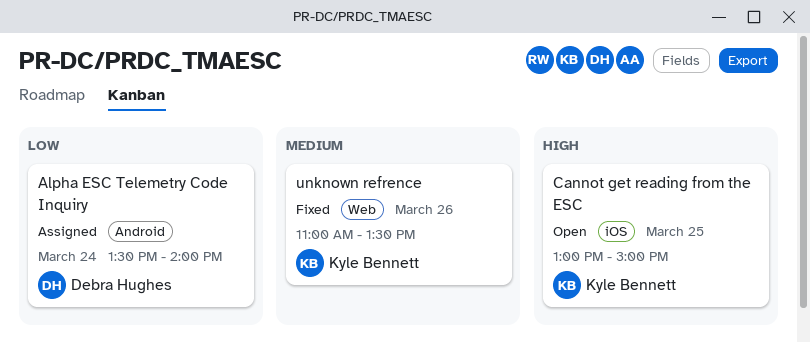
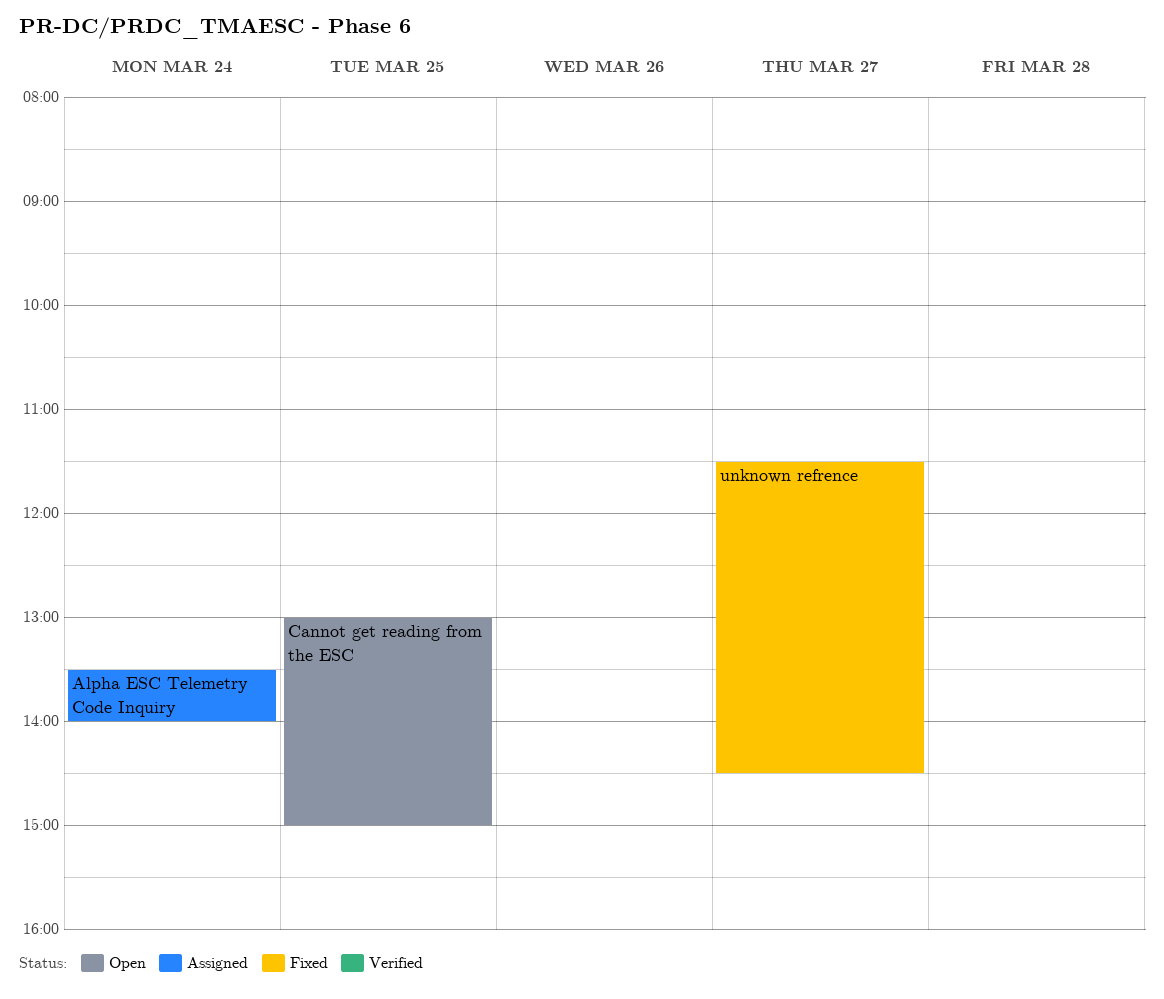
unknown refrence, day: Mar 26 -> Mar 27
unknown refrence, begins: 11:00 -> 11:30
unknown refrence, ends: 13:30 -> 14:30

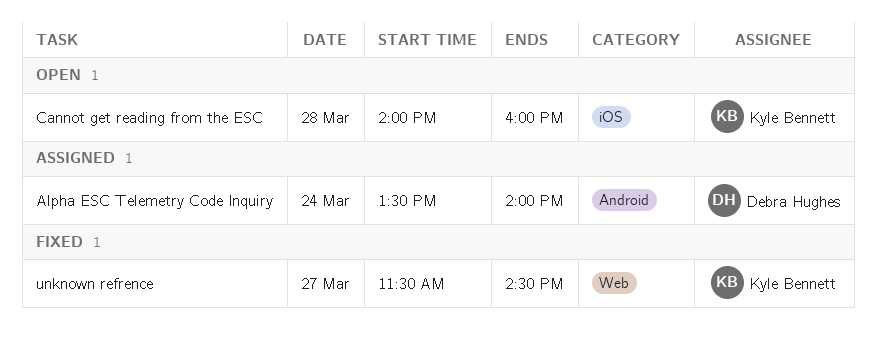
Cannot get reading from the ESC, day: Mar 25 -> Mar 28
Cannot get reading from the ESC, begins: 13:00 -> 14:00
Cannot get reading from the ESC, ends: 15:00 -> 16:00

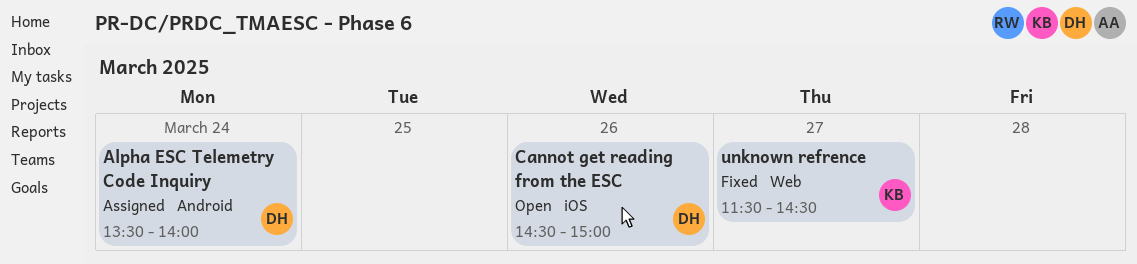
Cannot get reading from the ESC, owner: Kyle Bennett -> Debra Hughes
Cannot get reading from the ESC, day: Mar 28 -> Mar 26
Cannot get reading from the ESC, begins: 14:00 -> 14:30
Cannot get reading from the ESC, ends: 16:00 -> 15:00

